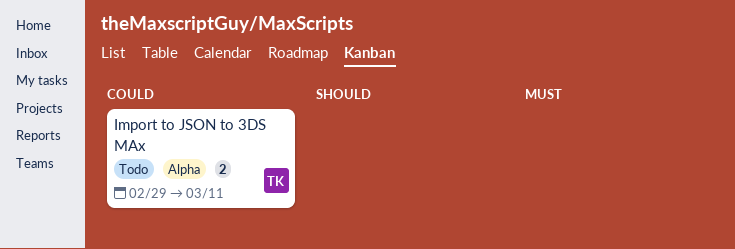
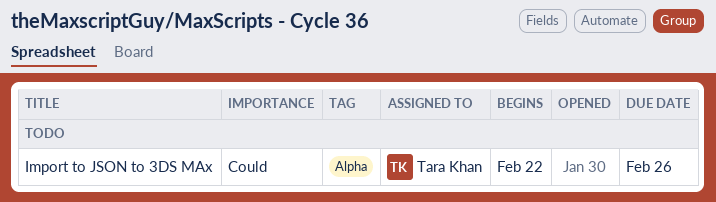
Import to JSON to 3DS MAx, start: Feb 29 -> Feb 22
Import to JSON to 3DS MAx, due: Mar 11 -> Feb 26

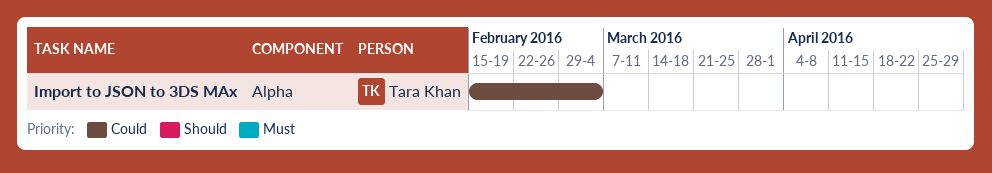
Import to JSON to 3DS MAx, start: Feb 22 -> Feb 15
Import to JSON to 3DS MAx, due: Feb 26 -> Mar 4

